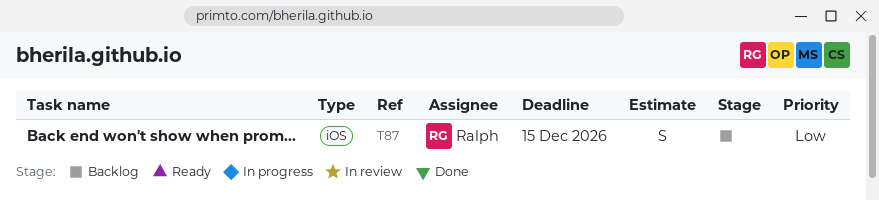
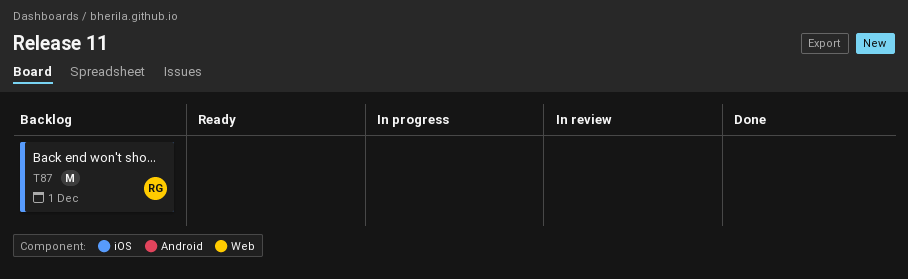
T87, estimate: S -> M
T87, due: Dec 15 -> Dec 1

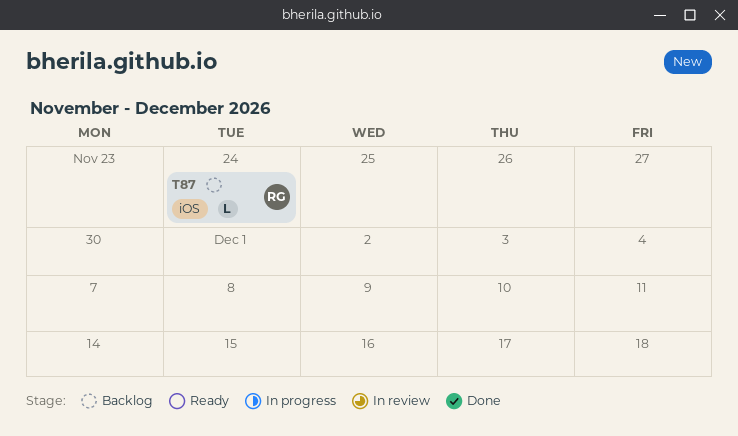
T87, estimate: M -> L
T87, due: Dec 1 -> Nov 24

